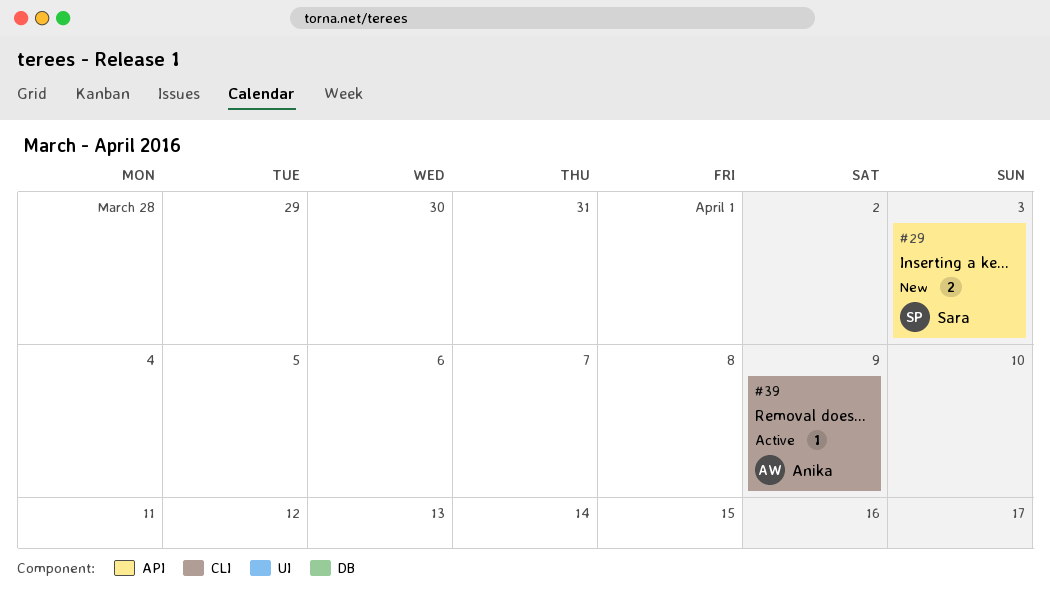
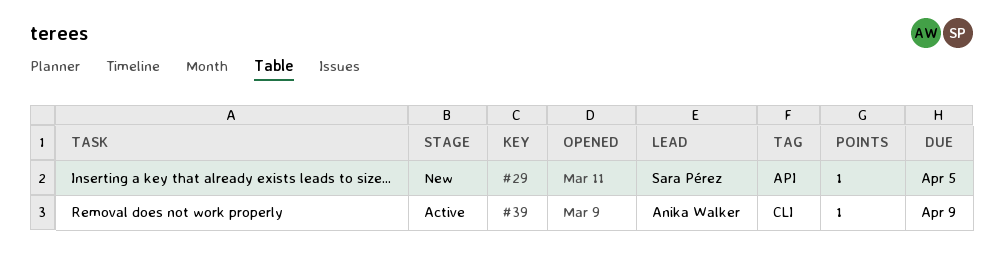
#29, estimate: 2 -> 1
#29, due: Apr 3 -> Apr 5

